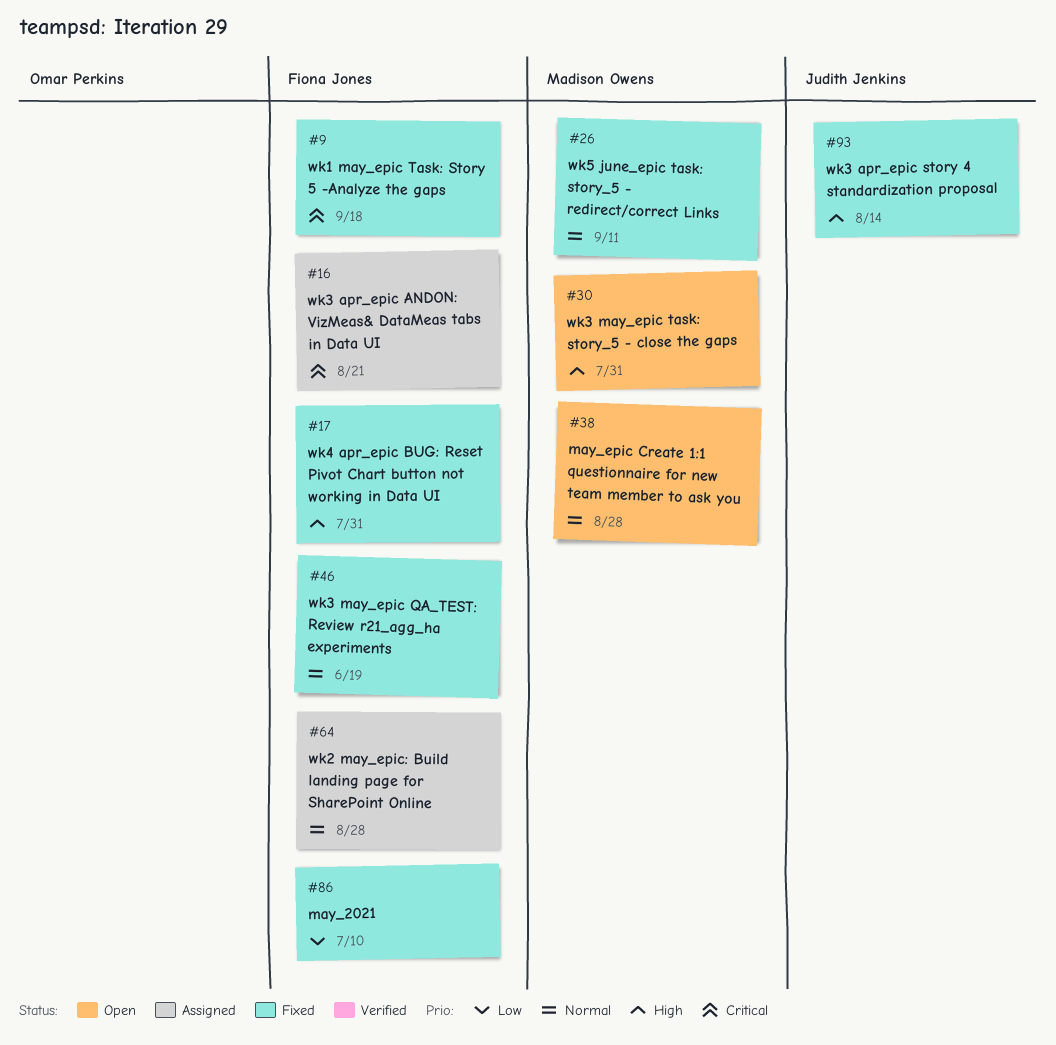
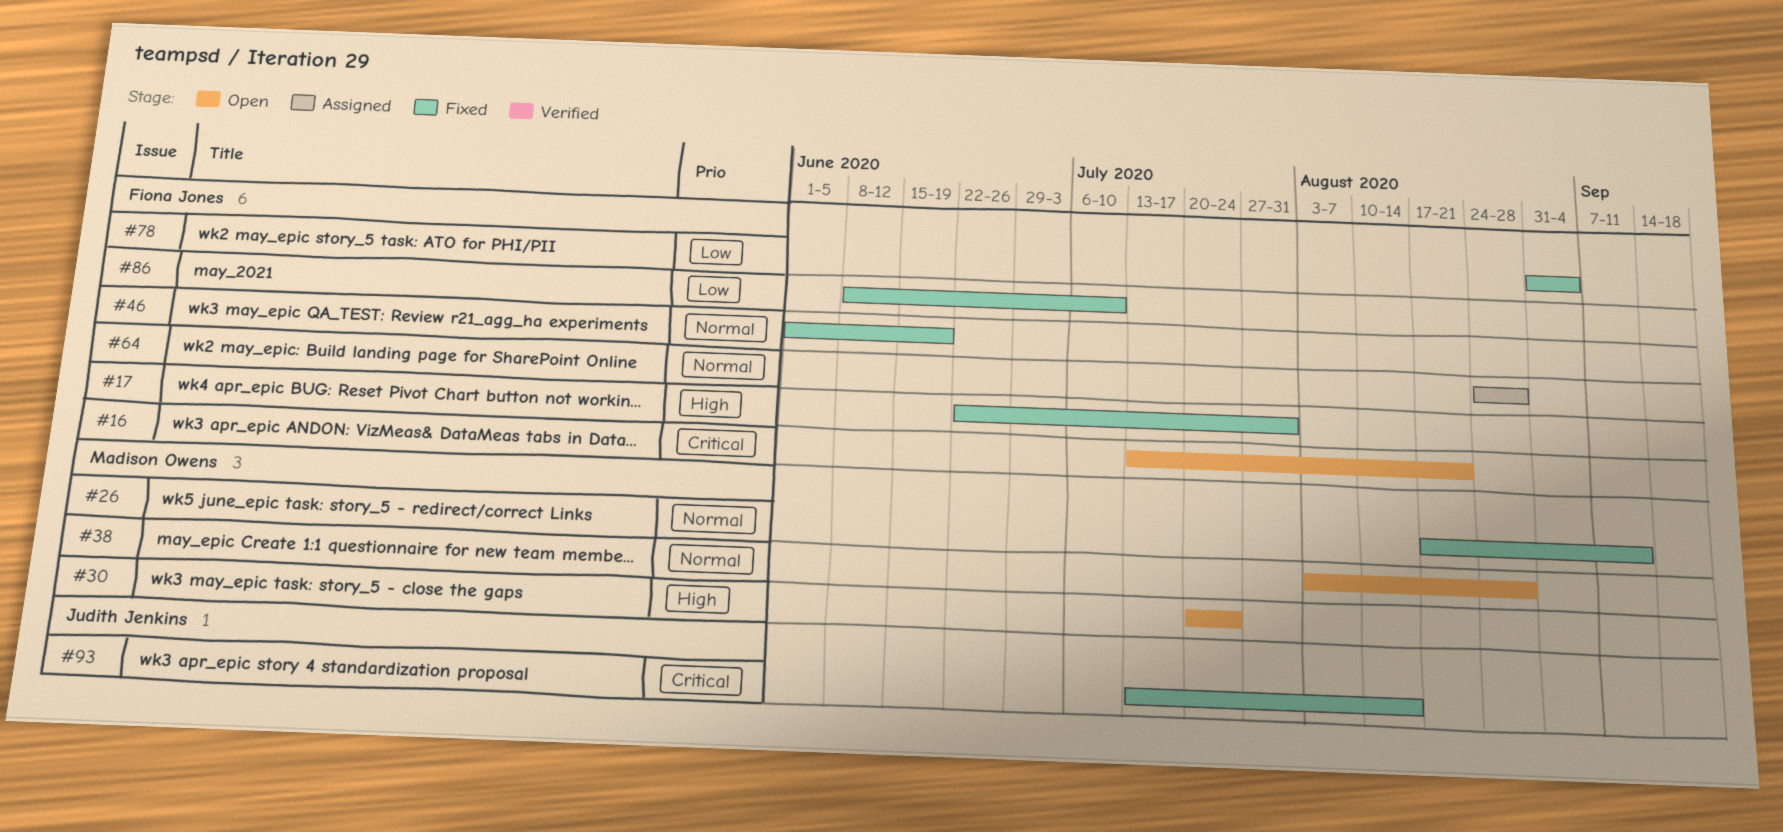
#9: present -> none
#16, status: Assigned -> Open
#30, due: Jul 31 -> Jul 24
#78: none -> present
#93, priority: High -> Critical

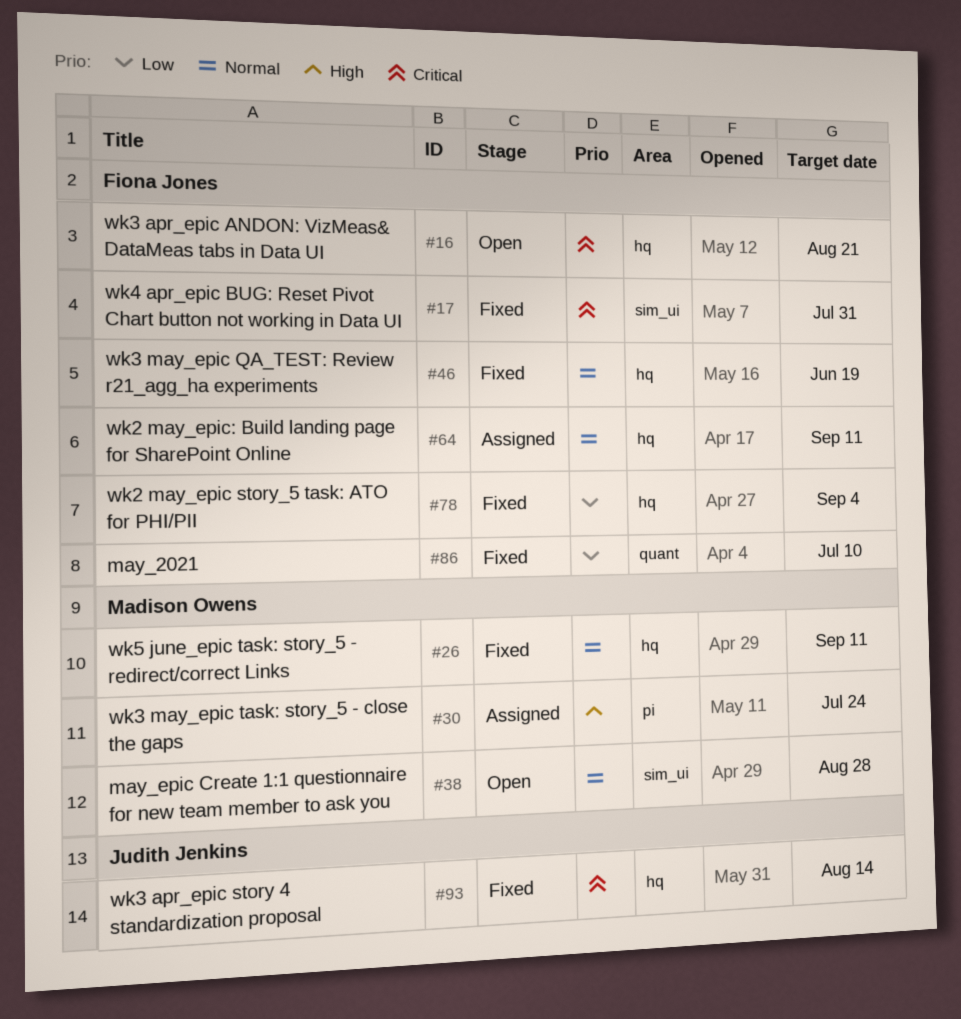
#17, priority: High -> Critical
#30, status: Open -> Assigned
#64, due: Aug 28 -> Sep 11

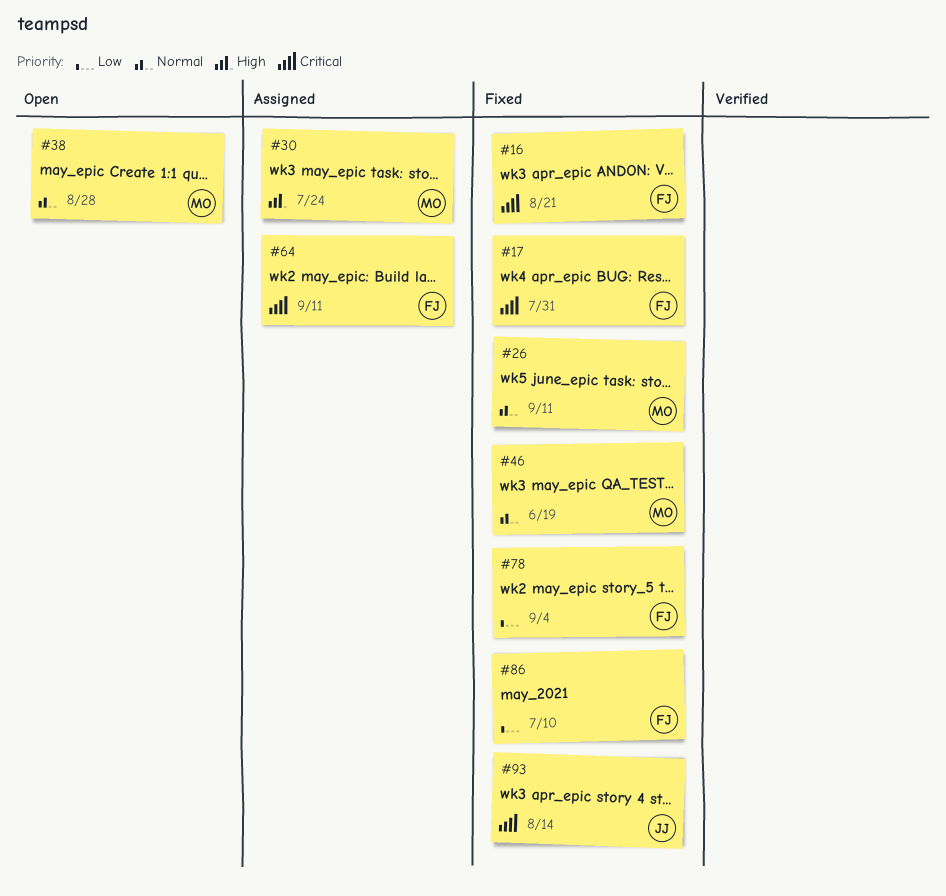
#16, status: Open -> Fixed
#46, owner: Fiona Jones -> Madison Owens
#64, priority: Normal -> Critical

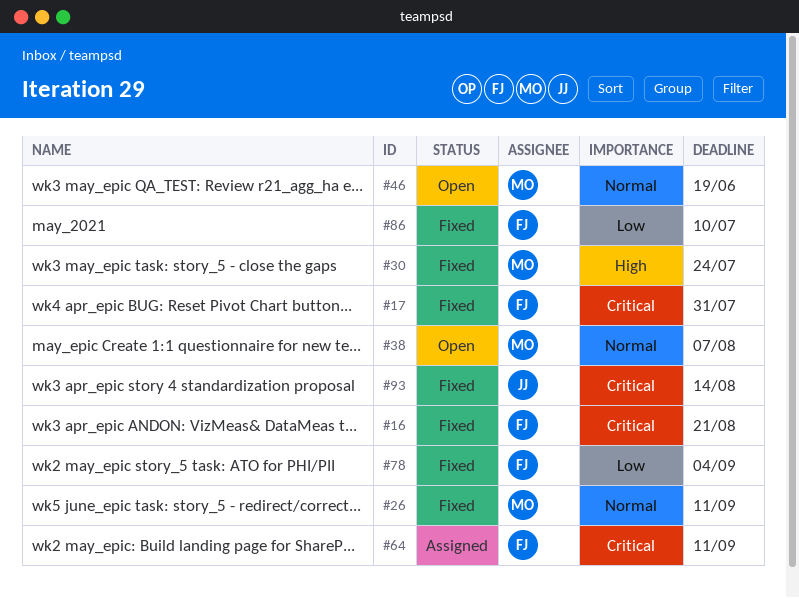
#30, status: Assigned -> Fixed
#38, due: Aug 28 -> Aug 7
#46, status: Fixed -> Open

